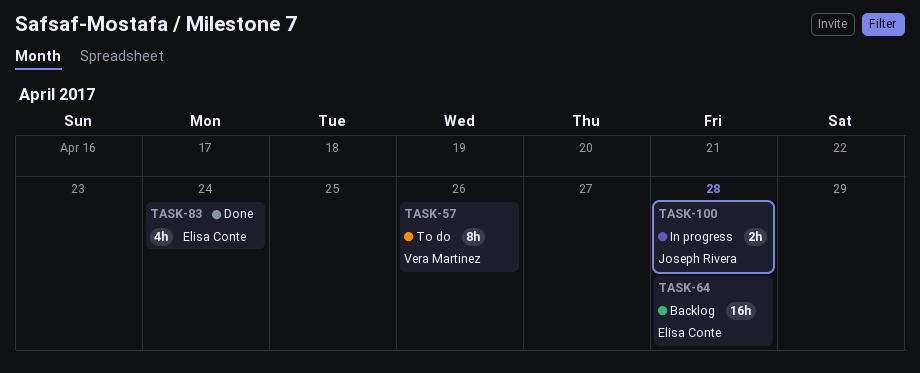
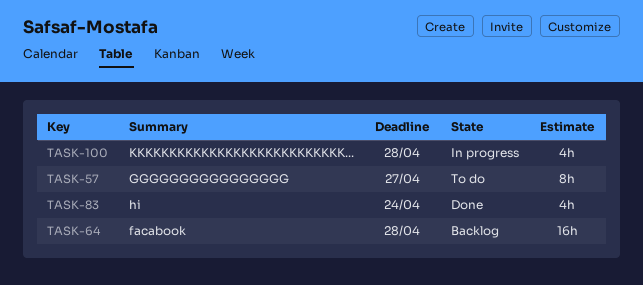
TASK-57, due: Apr 26 -> Apr 27
TASK-100, estimate: 2h -> 4h

